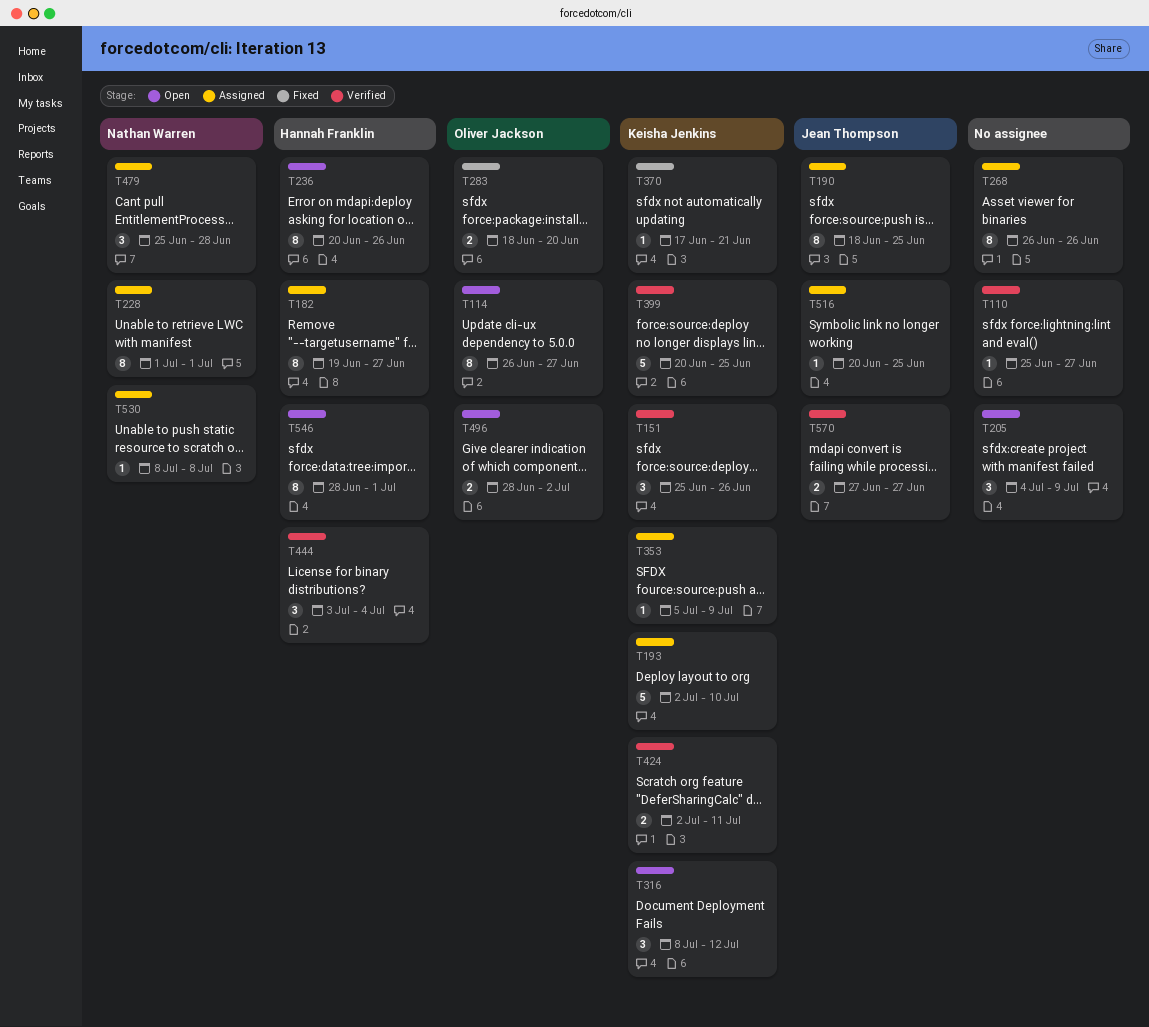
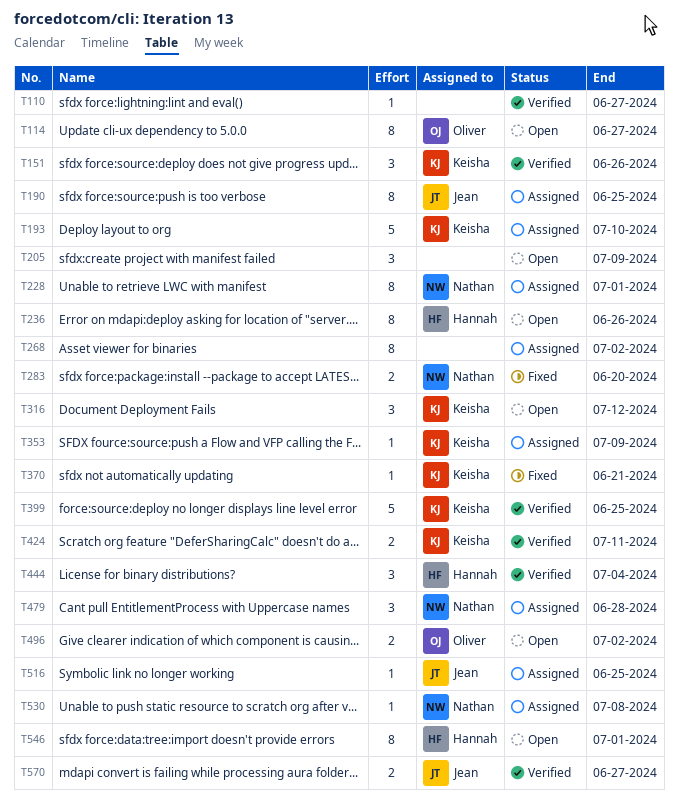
T182: present -> none
T268, due: Jun 26 -> Jul 2
T283, owner: Oliver Jackson -> Nathan Warren

